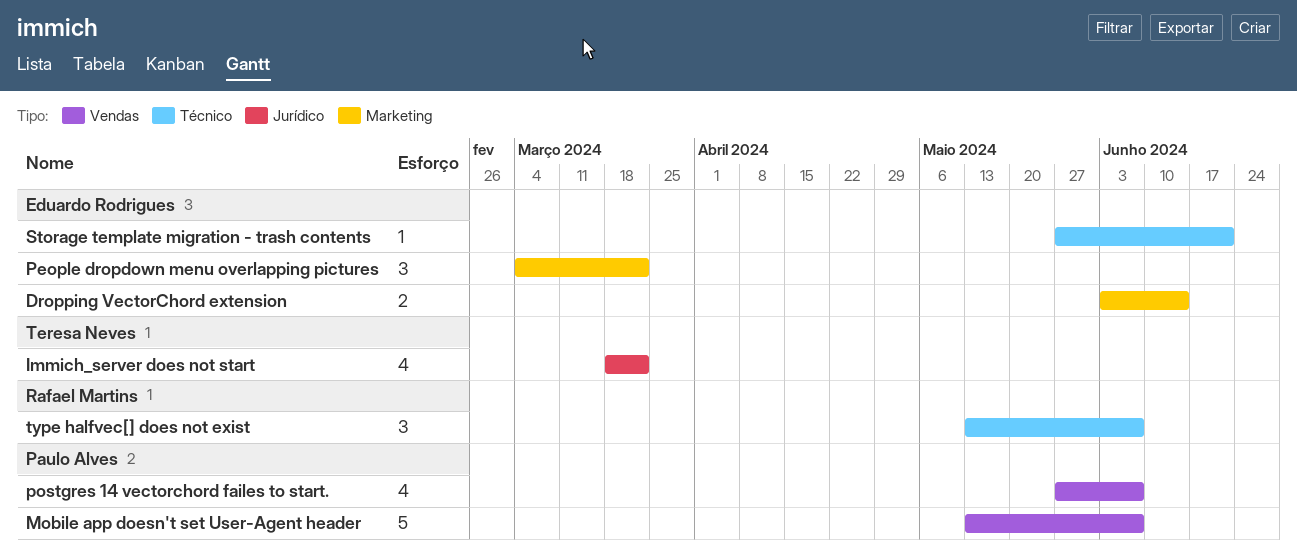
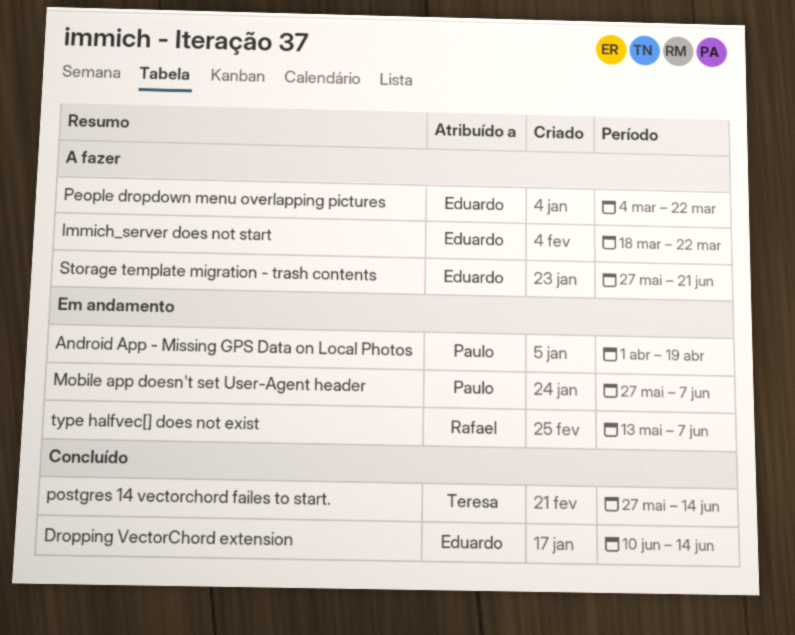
Android App - Missing GPS Data on Local Photos: none -> present
Dropping VectorChord extension, start: Jun 3 -> Jun 10
Immich_server does not start, owner: Teresa Neves -> Eduardo Rodrigues
Mobile app doesn't set User-Agent header, start: May 13 -> May 27
postgres 14 vectorchord failes to start., owner: Paulo Alves -> Teresa Neves
postgres 14 vectorchord failes to start., due: Jun 7 -> Jun 14

